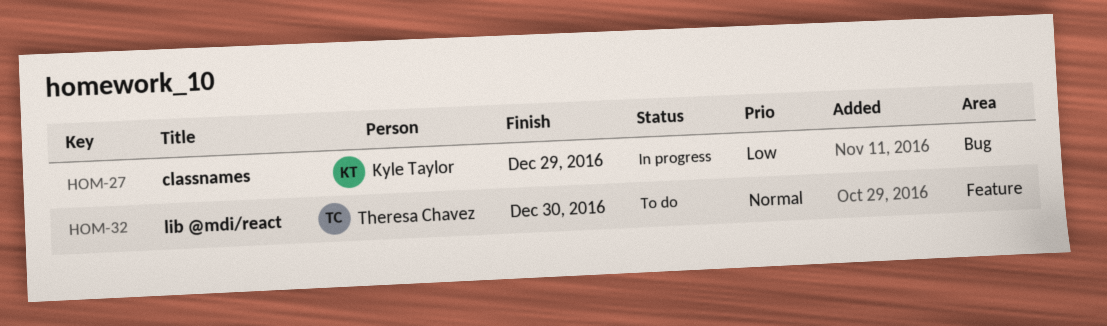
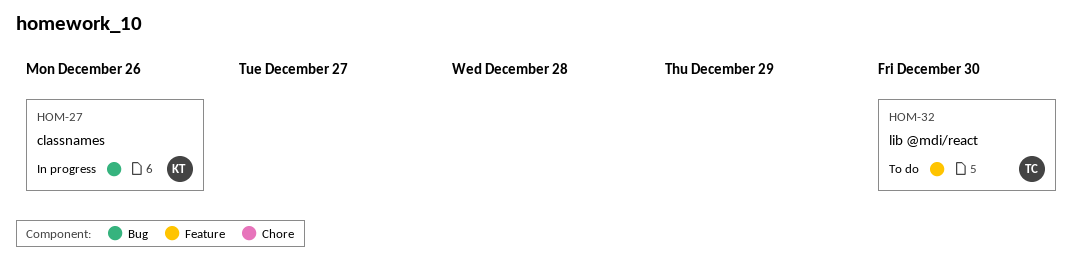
HOM-27, due: Dec 29 -> Dec 26

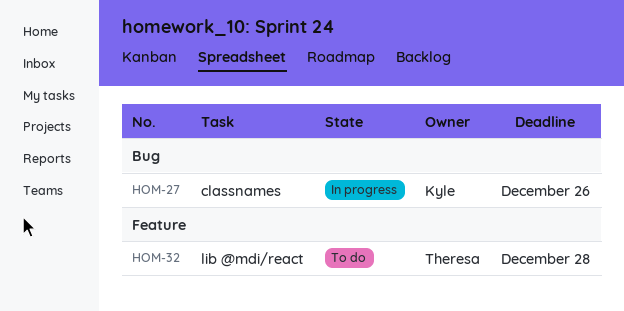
HOM-32, due: Dec 30 -> Dec 28

